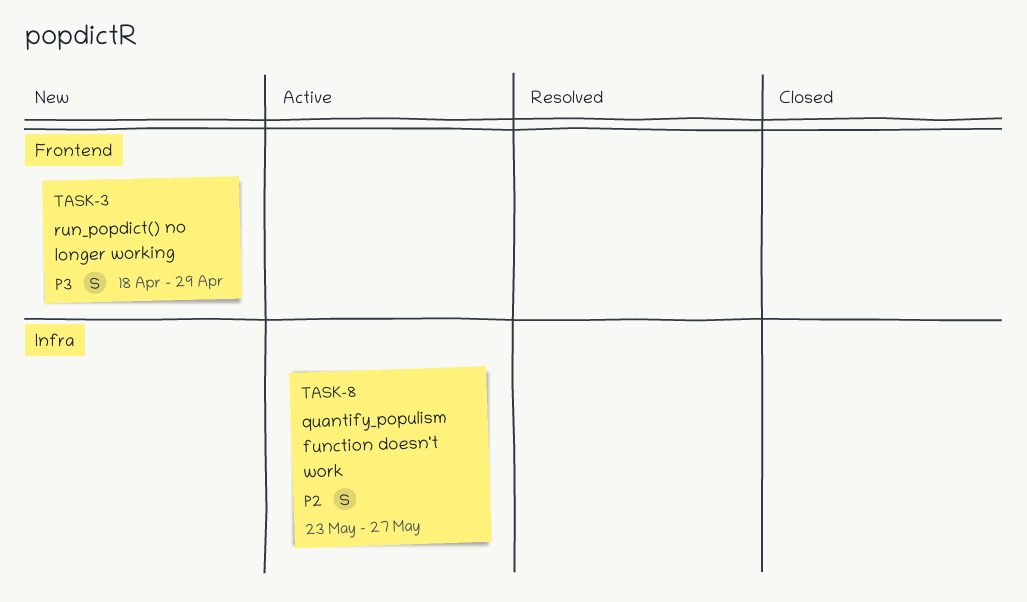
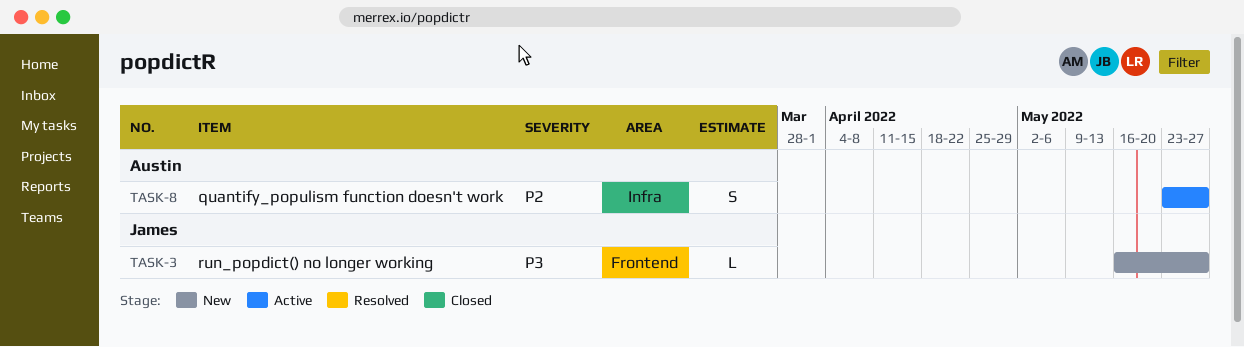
TASK-3, estimate: S -> L
TASK-3, start: Apr 18 -> May 16
TASK-3, due: Apr 29 -> May 27

